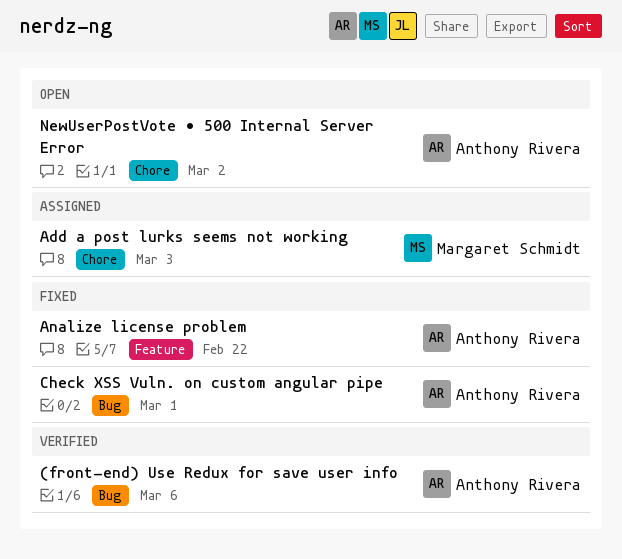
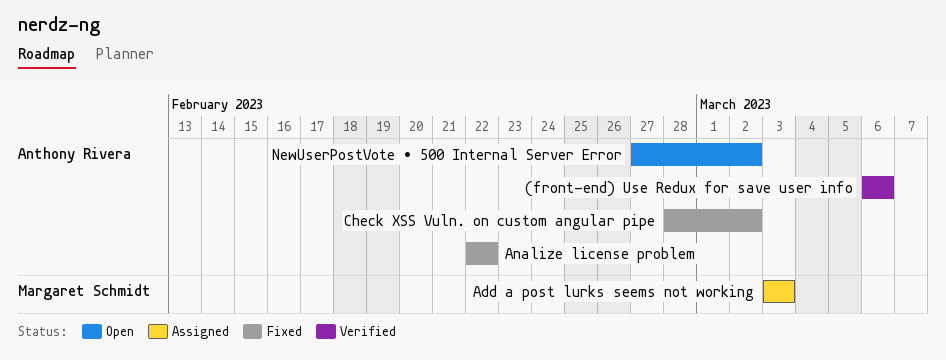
Check XSS Vuln. on custom angular pipe, due: Mar 1 -> Mar 2

